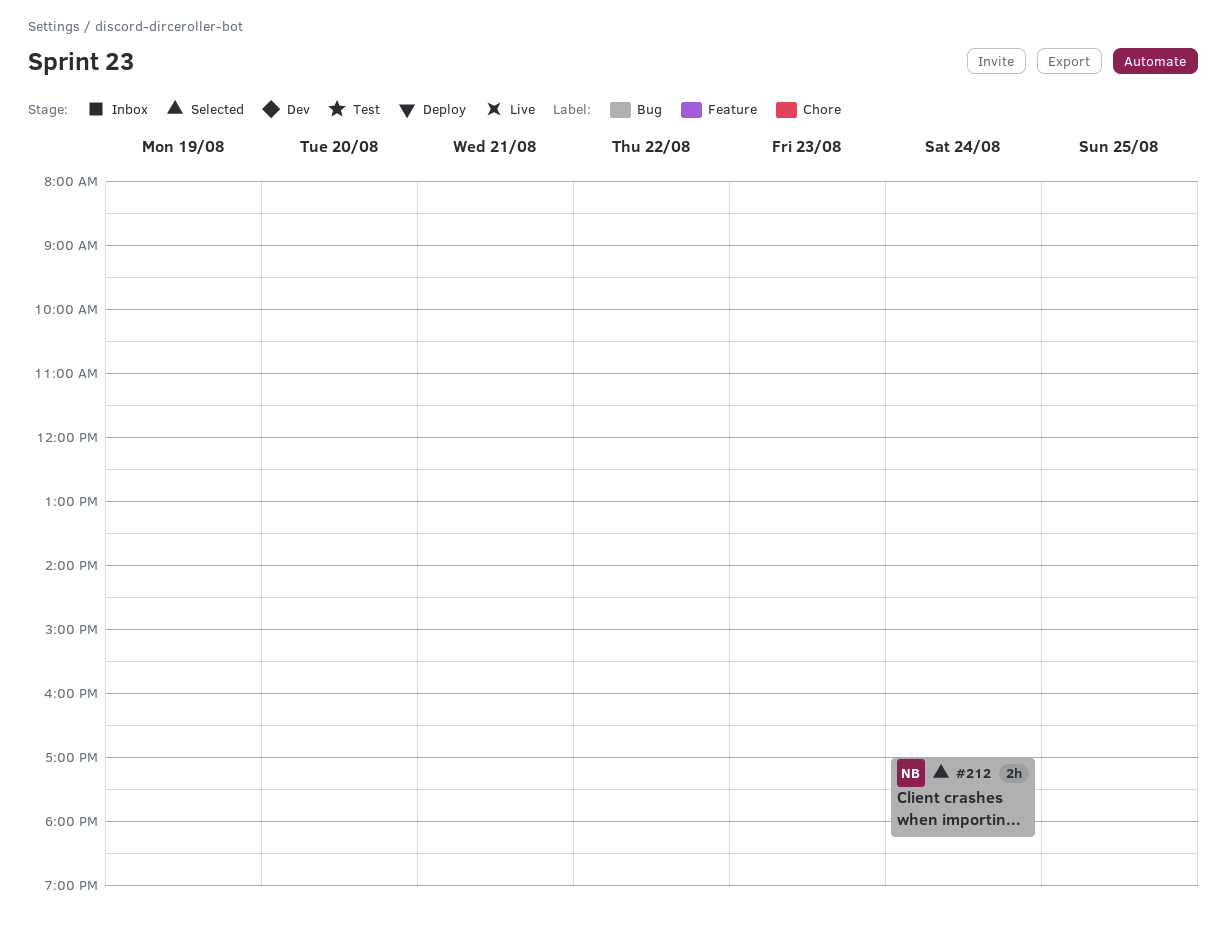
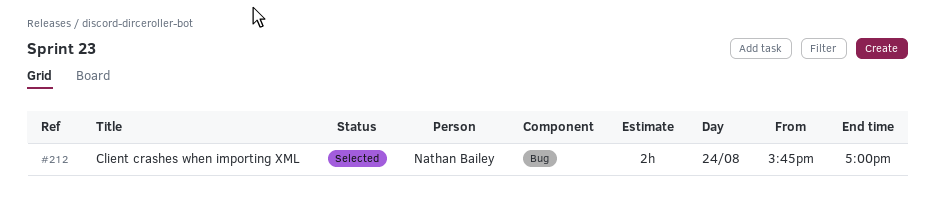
#212, begins: 17:00 -> 15:45
#212, ends: 18:15 -> 17:00

